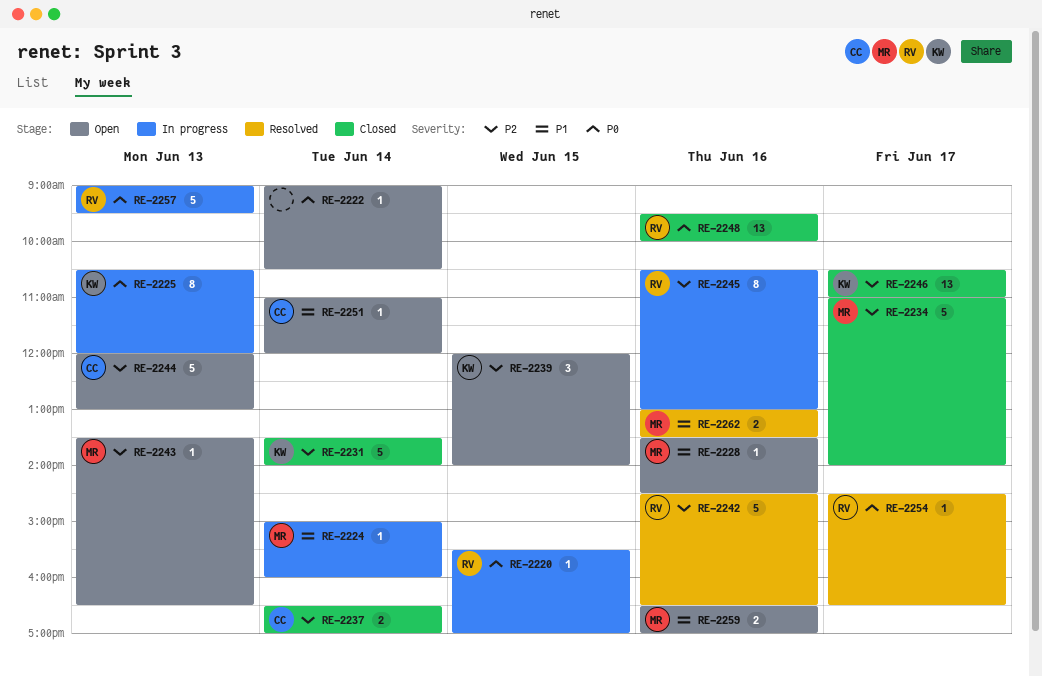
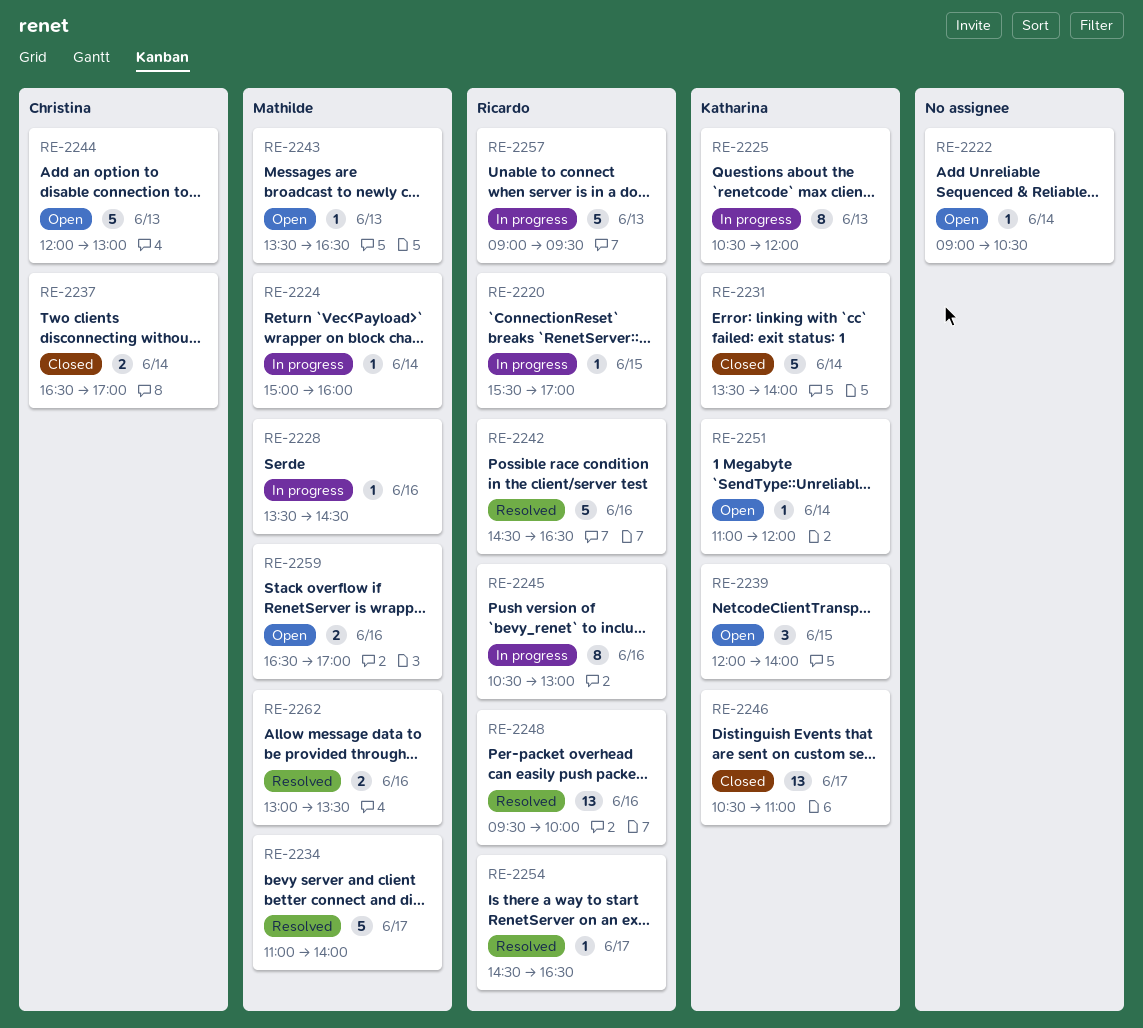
RE-2228, status: Open -> In progress
RE-2234, status: Closed -> Resolved
RE-2248, status: Closed -> Resolved
RE-2251, owner: Christina -> Katharina

